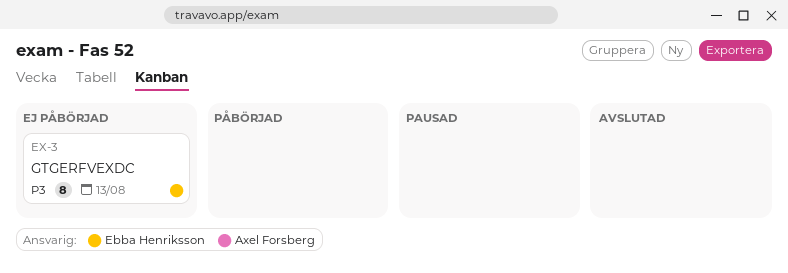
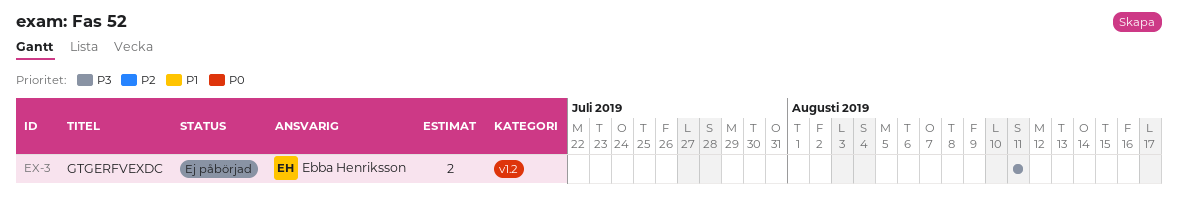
EX-3, estimate: 8 -> 2
EX-3, due: Aug 13 -> Aug 11

